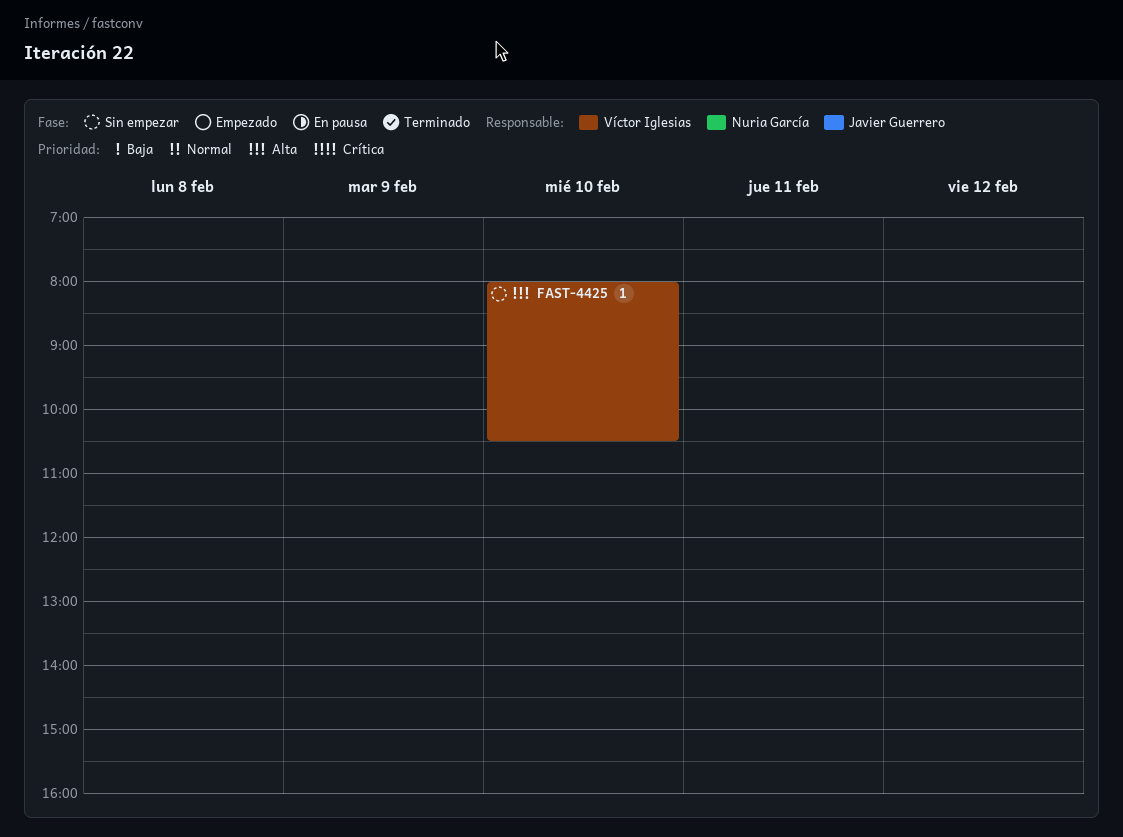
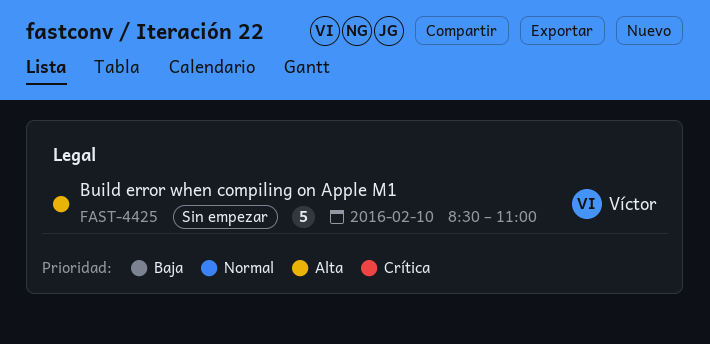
FAST-4425, estimate: 1 -> 5
FAST-4425, begins: 08:00 -> 08:30
FAST-4425, ends: 10:30 -> 11:00

